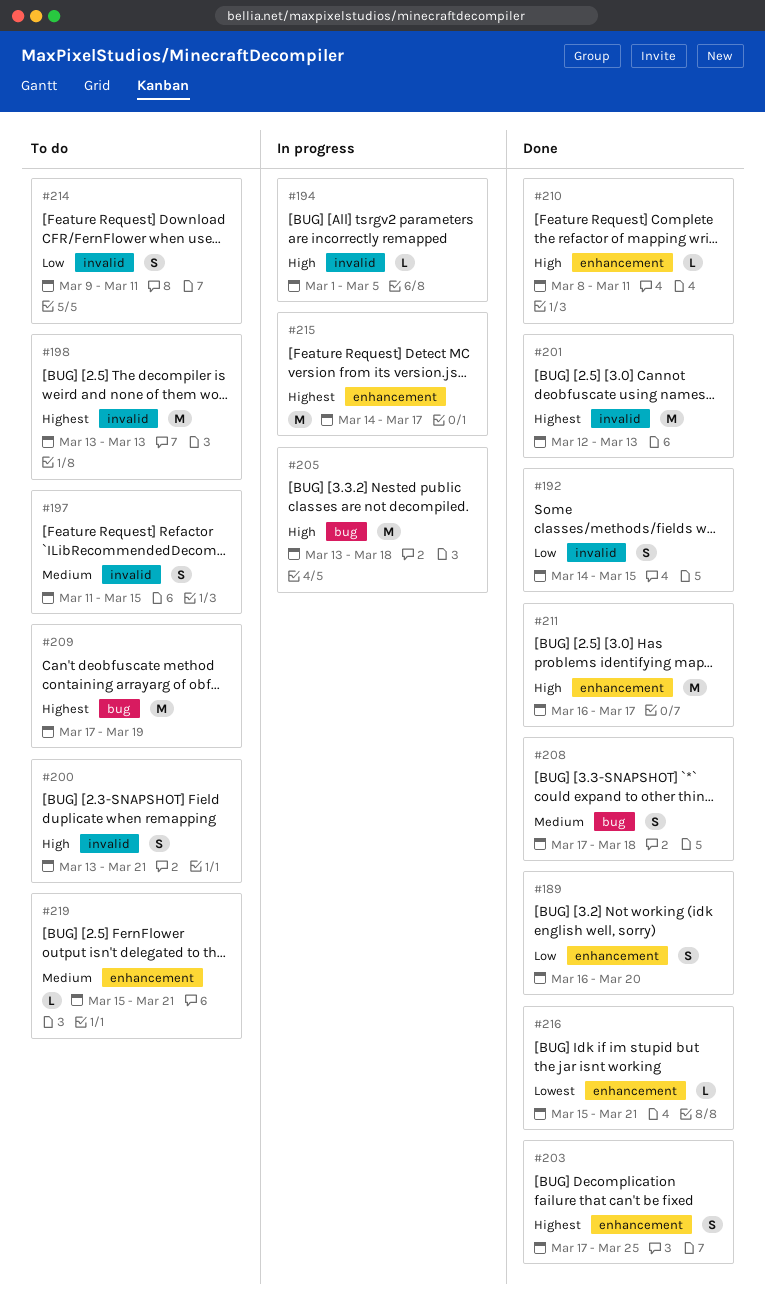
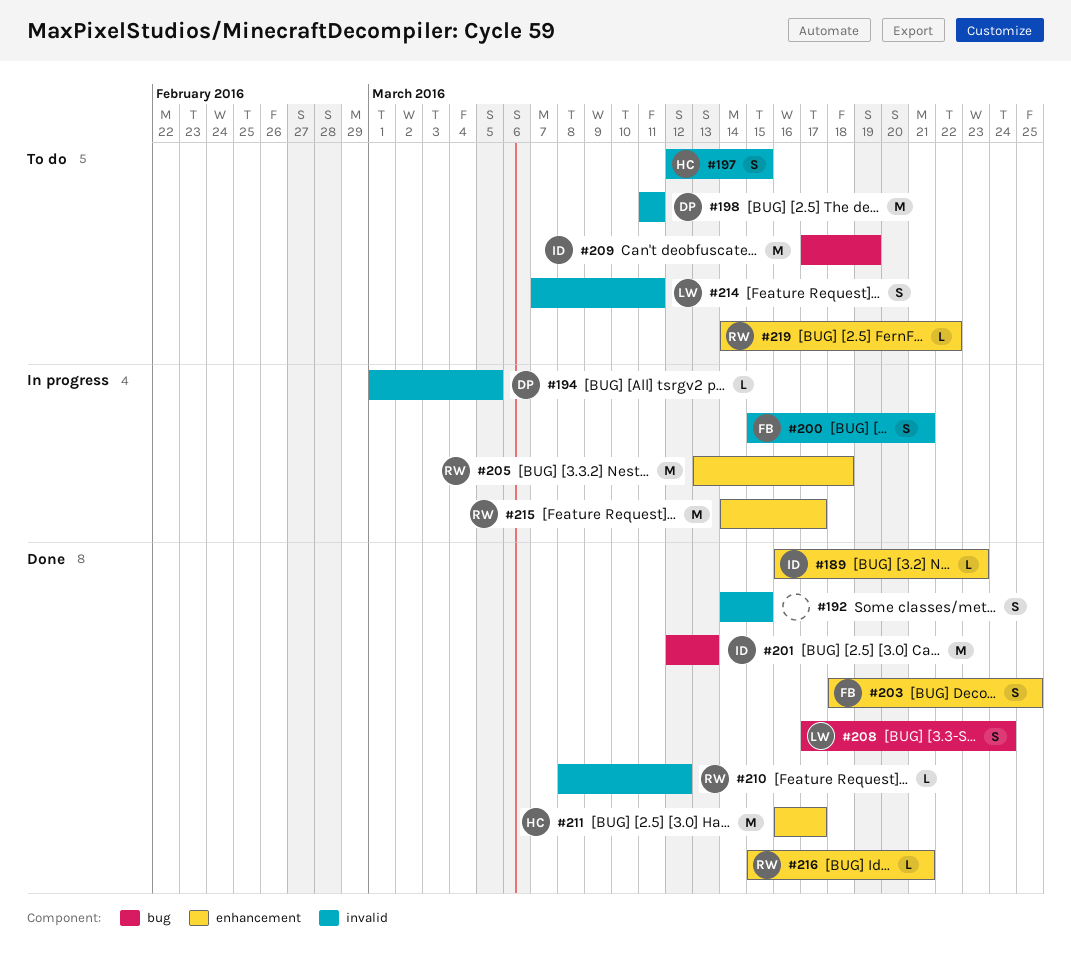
#189, estimate: S -> L
#189, due: Mar 20 -> Mar 23
#197, start: Mar 11 -> Mar 12
#198, start: Mar 13 -> Mar 11
#198, due: Mar 13 -> Mar 11
#200, status: To do -> In progress
#200, start: Mar 13 -> Mar 15
#201, label: invalid -> bug
#203, start: Mar 17 -> Mar 18
#205, label: bug -> enhancement
#208, due: Mar 18 -> Mar 24
#210, label: enhancement -> invalid
#210, due: Mar 11 -> Mar 12
#214, start: Mar 9 -> Mar 7
#219, start: Mar 15 -> Mar 14
#219, due: Mar 21 -> Mar 22

